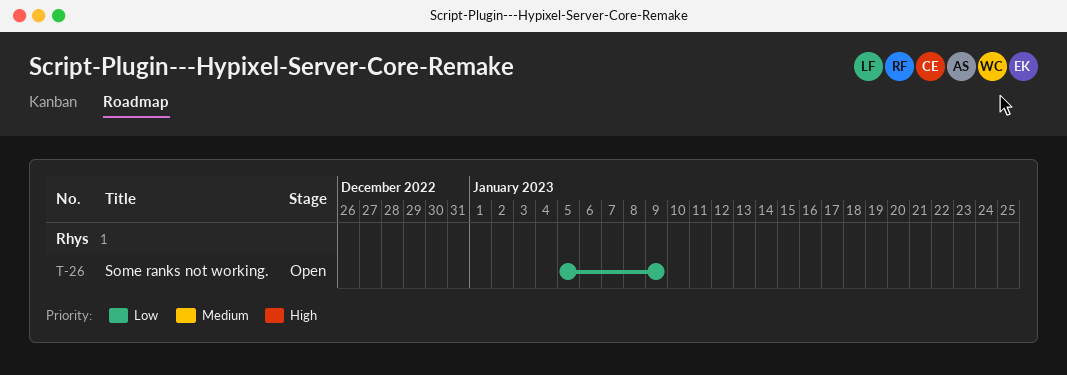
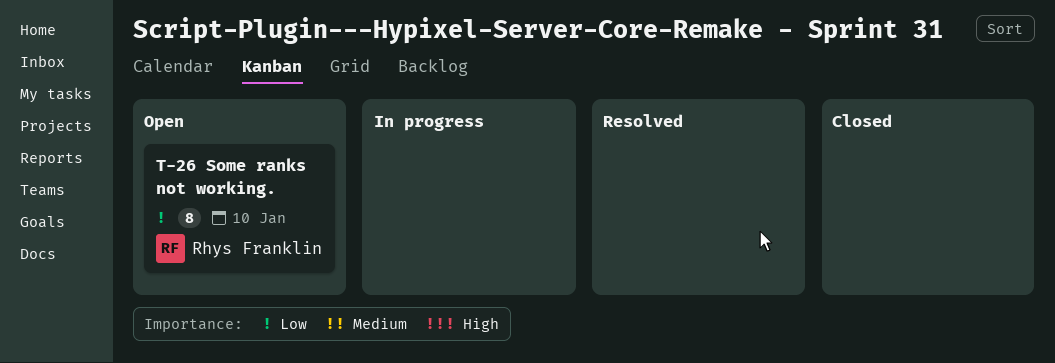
T-26, due: Jan 9 -> Jan 10

